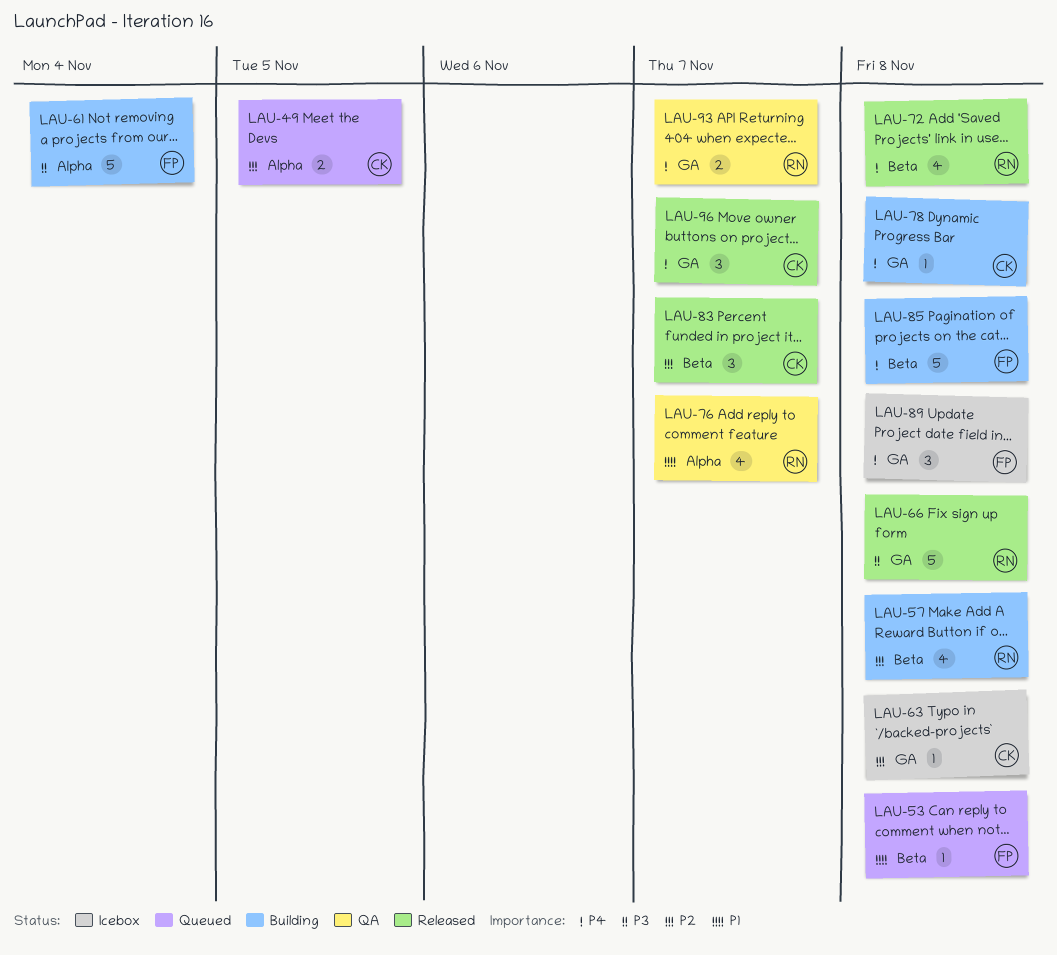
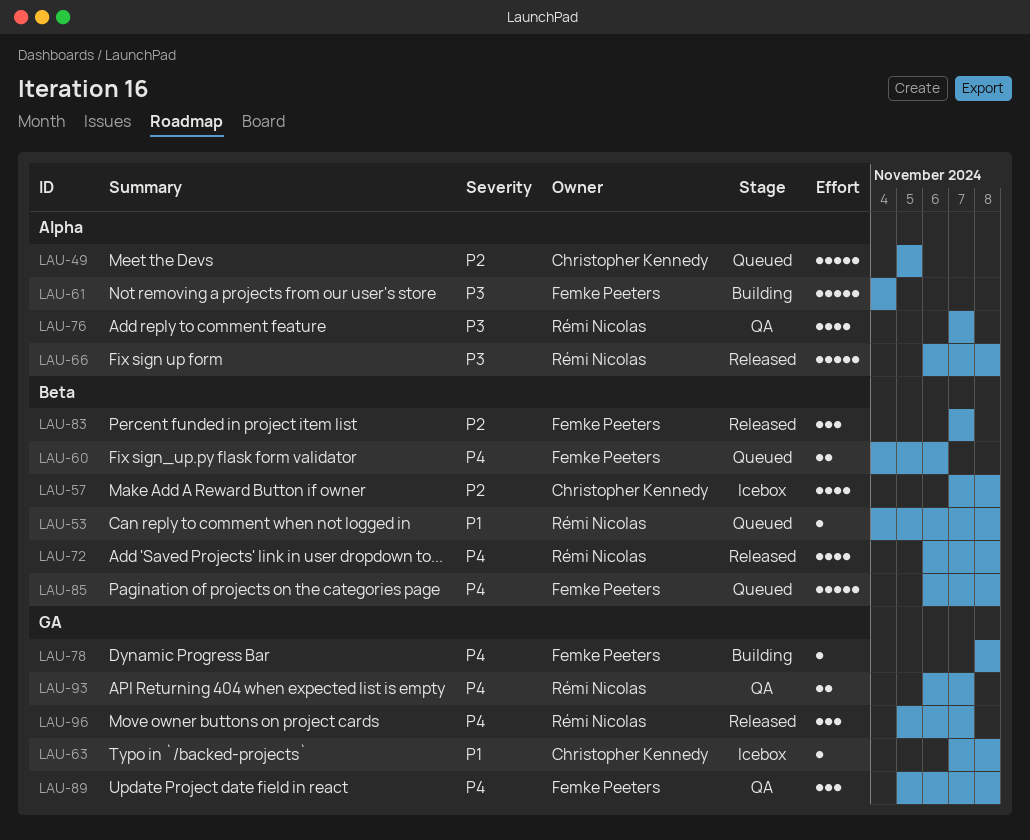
LAU-49, estimate: 2 -> 5
LAU-53, owner: Femke Peeters -> Rémi Nicolas
LAU-57, status: Building -> Icebox
LAU-57, owner: Rémi Nicolas -> Christopher Kennedy
LAU-60: none -> present
LAU-63, priority: P2 -> P1
LAU-66, label: GA -> Alpha
LAU-76, priority: P1 -> P3
LAU-78, owner: Christopher Kennedy -> Femke Peeters
LAU-83, owner: Christopher Kennedy -> Femke Peeters
LAU-85, status: Building -> Queued
LAU-89, status: Icebox -> QA
LAU-96, owner: Christopher Kennedy -> Rémi Nicolas

